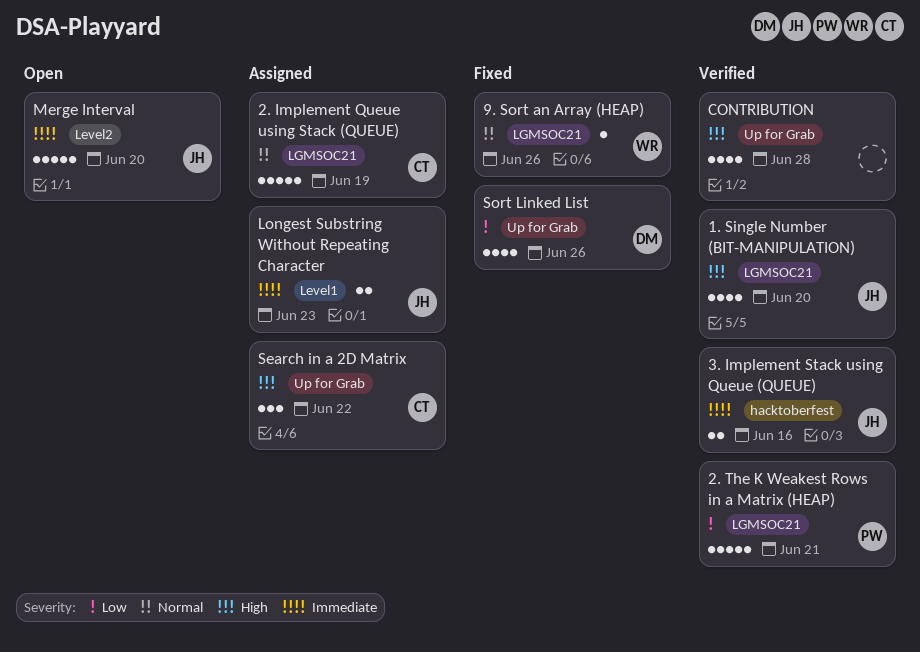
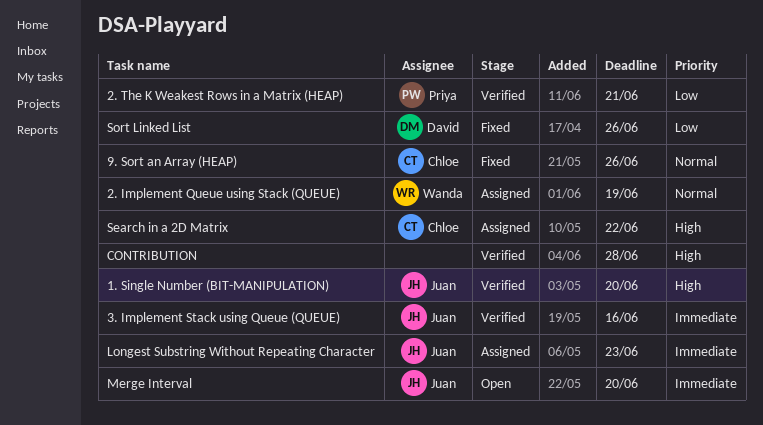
2. Implement Queue using Stack (QUEUE), owner: Chloe -> Wanda
9. Sort an Array (HEAP), owner: Wanda -> Chloe

